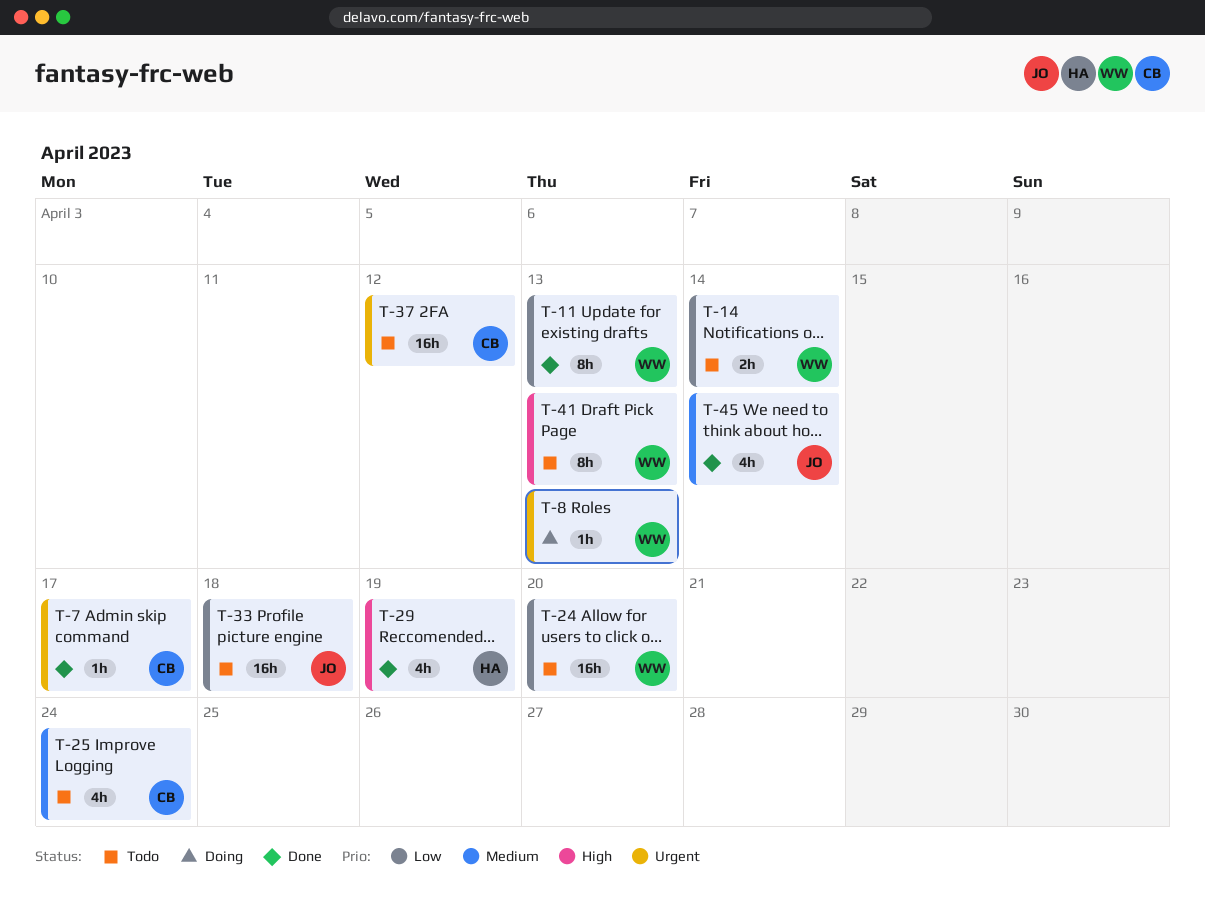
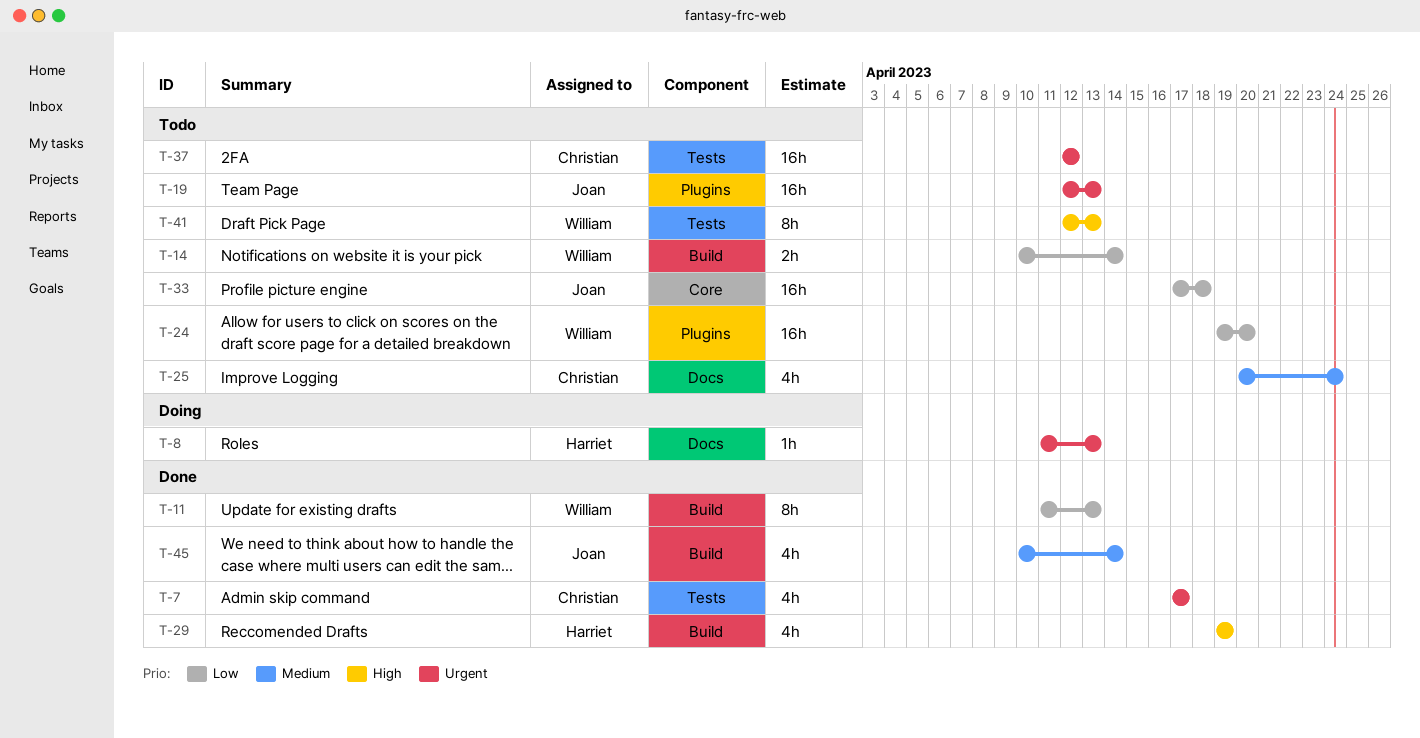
T-7, estimate: 1h -> 4h
T-8, owner: William -> Harriet
T-19: none -> present

